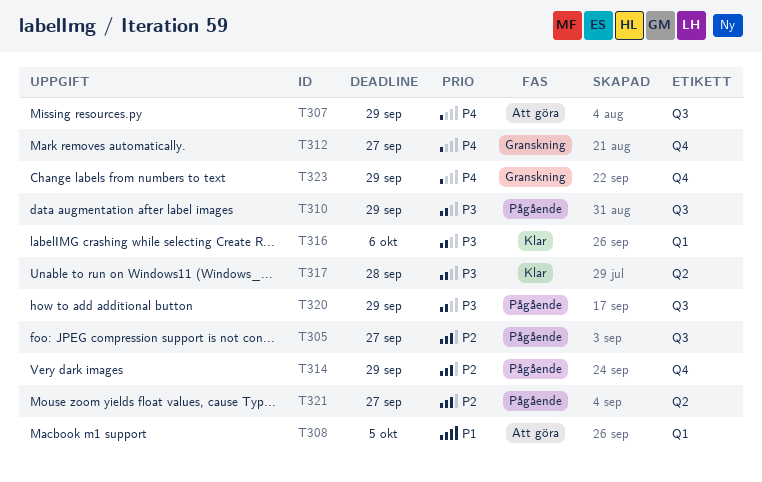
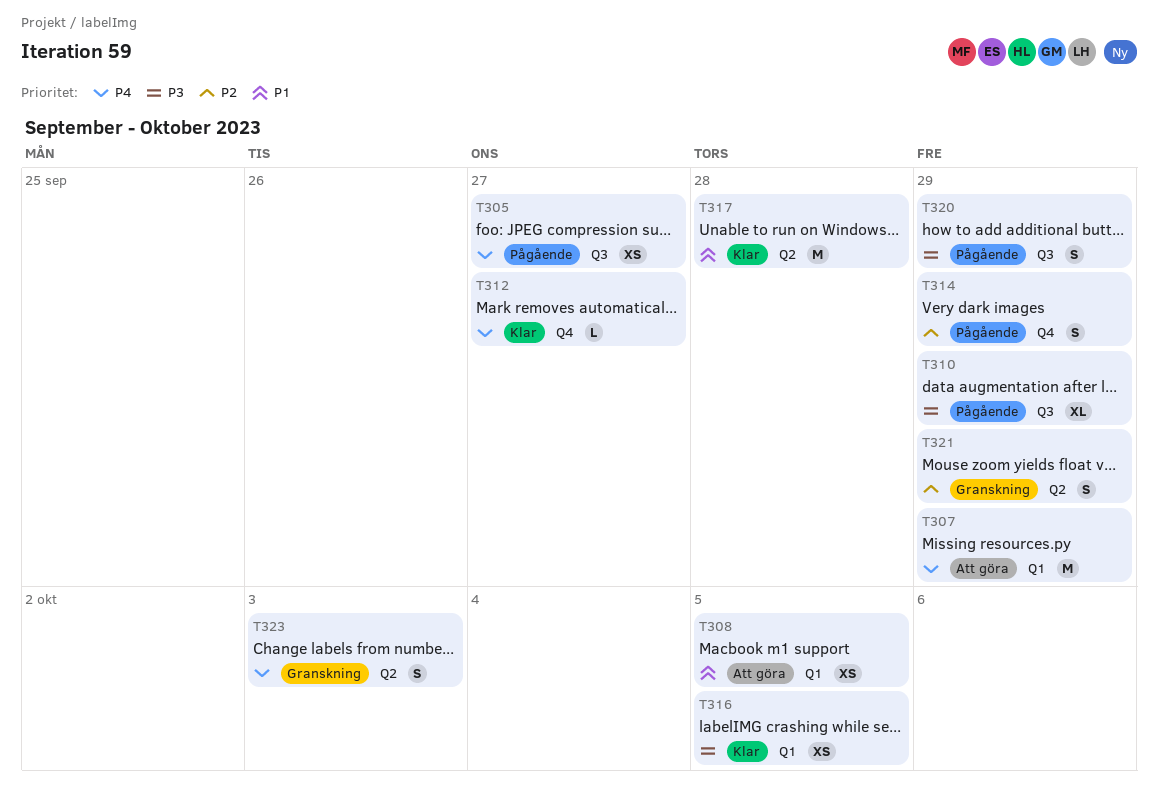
T305, priority: P2 -> P4
T307, label: Q3 -> Q1
T312, status: Granskning -> Klar
T316, due: Oct 6 -> Oct 5
T317, priority: P3 -> P1
T321, status: Pågående -> Granskning
T321, due: Sep 27 -> Sep 29
T323, label: Q4 -> Q2
T323, due: Sep 29 -> Oct 3

